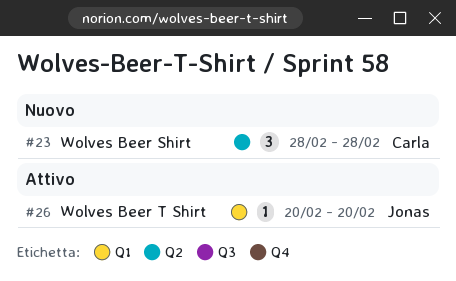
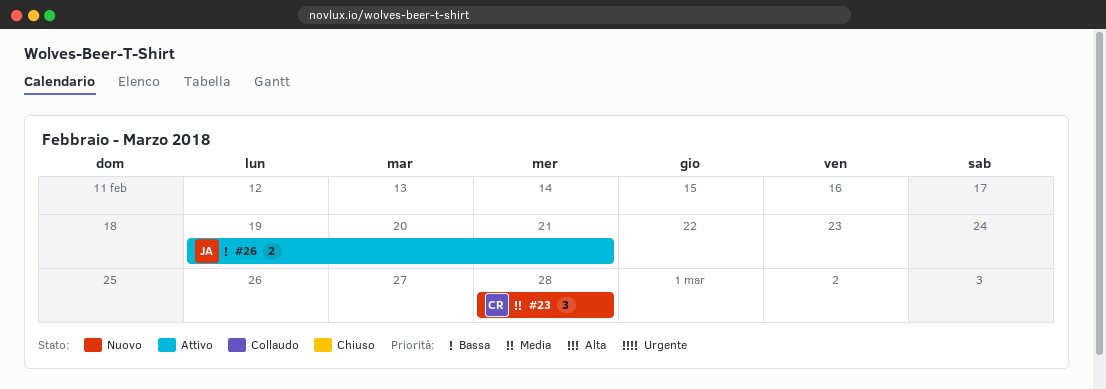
#26, estimate: 1 -> 2
#26, start: Feb 20 -> Feb 19
#26, due: Feb 20 -> Feb 21

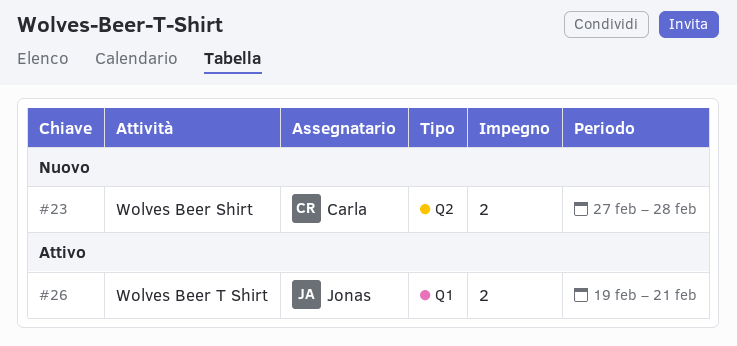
#23, estimate: 3 -> 2
#23, start: Feb 28 -> Feb 27

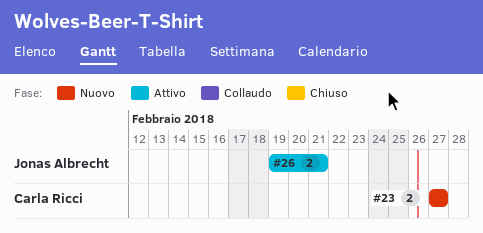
#23, due: Feb 28 -> Feb 27

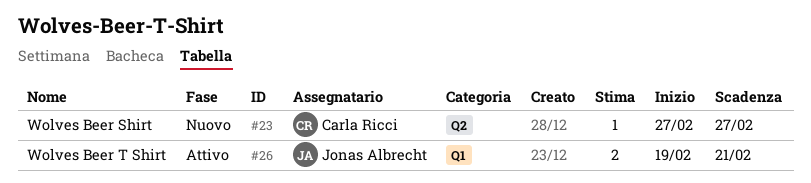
#23, estimate: 2 -> 1

